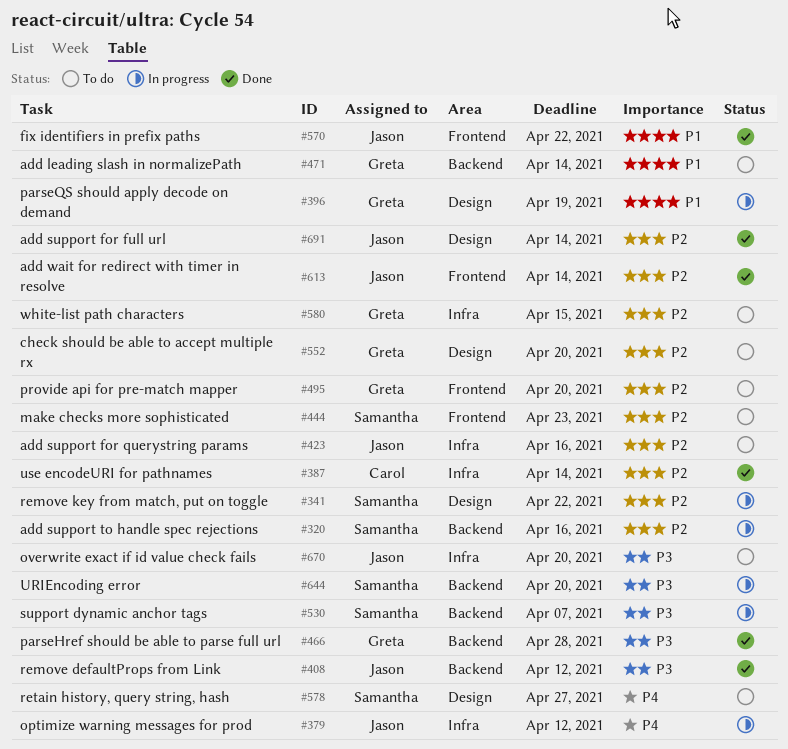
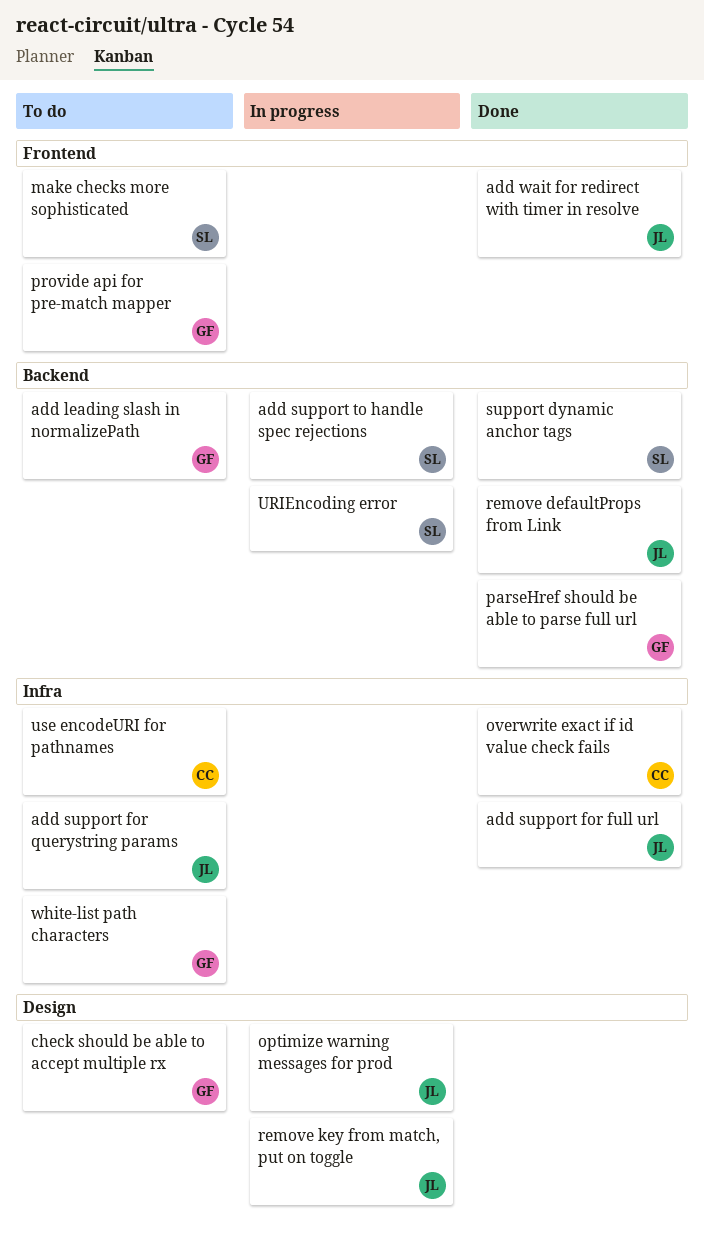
add support for full url, label: Design -> Infra
fix identifiers in prefix paths: present -> none
optimize warning messages for prod, label: Infra -> Design
overwrite exact if id value check fails, status: To do -> Done
overwrite exact if id value check fails, owner: Jason -> Carol
parseQS should apply decode on demand: present -> none
remove key from match, put on toggle, owner: Samantha -> Jason
retain history, query string, hash: present -> none
support dynamic anchor tags, status: In progress -> Done
use encodeURI for pathnames, status: Done -> To do

